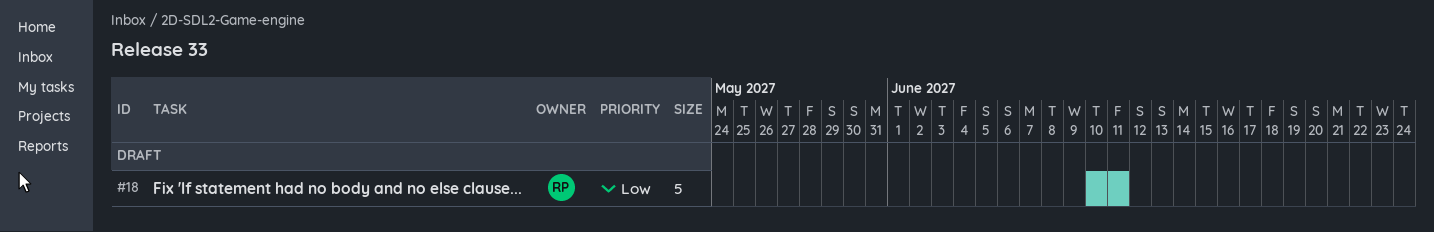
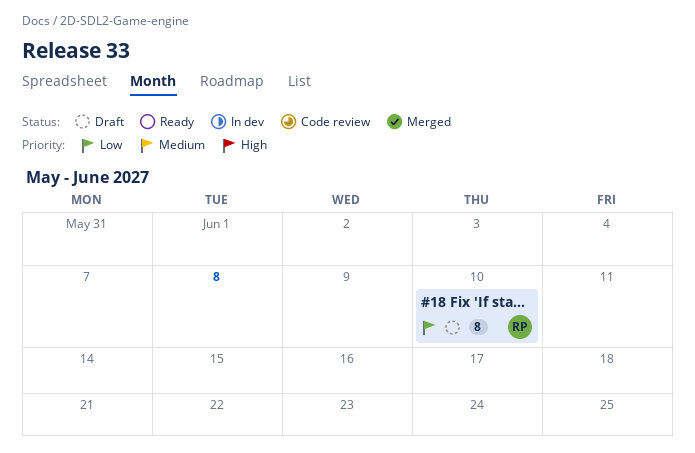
#18, estimate: 5 -> 8
#18, due: Jun 11 -> Jun 10

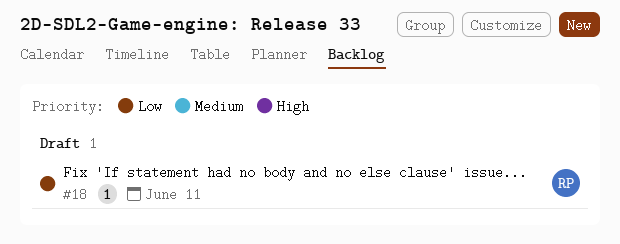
#18, estimate: 8 -> 1
#18, due: Jun 10 -> Jun 11

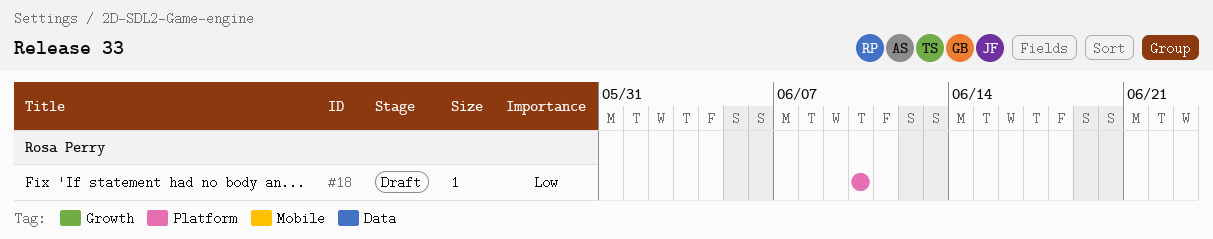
#18, due: Jun 11 -> Jun 10

